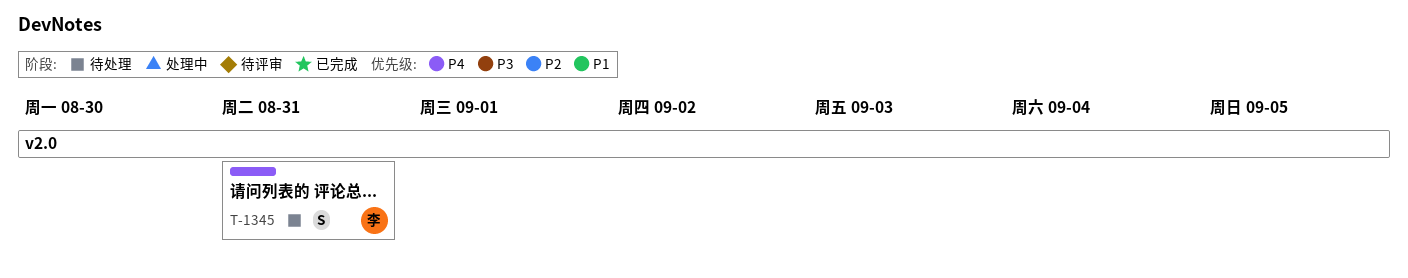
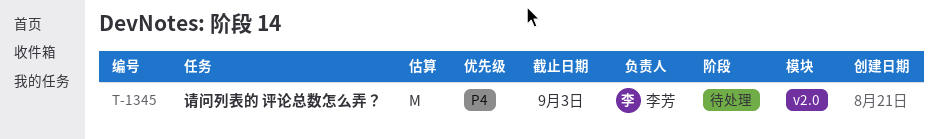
T-1345, estimate: S -> M
T-1345, due: Aug 31 -> Sep 3

